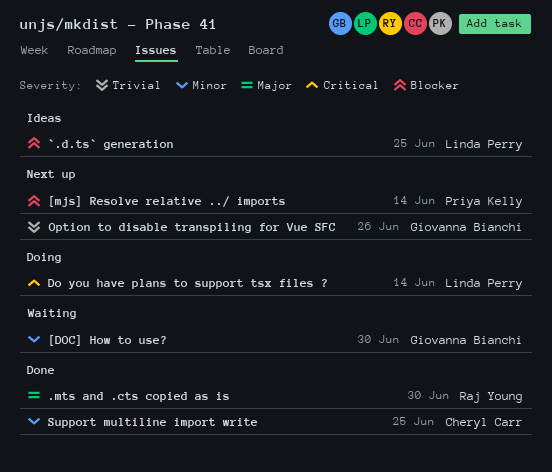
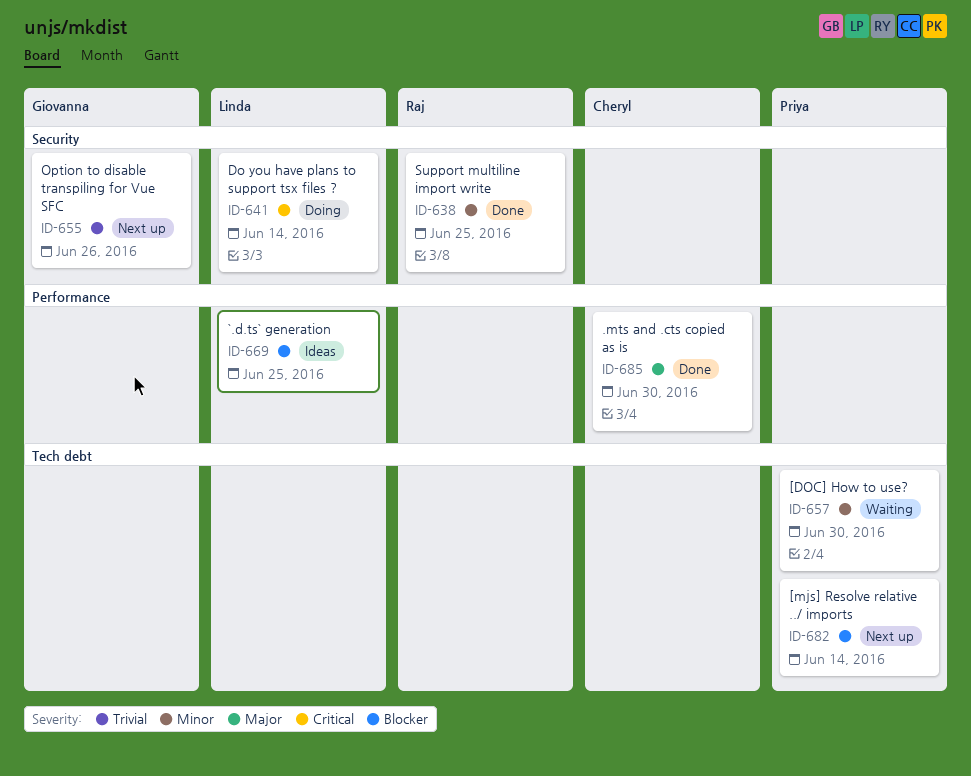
.mts and .cts copied as is, owner: Raj Young -> Cheryl Carr
[DOC] How to use?, owner: Giovanna Bianchi -> Priya Kelly
Support multiline import write, owner: Cheryl Carr -> Raj Young

